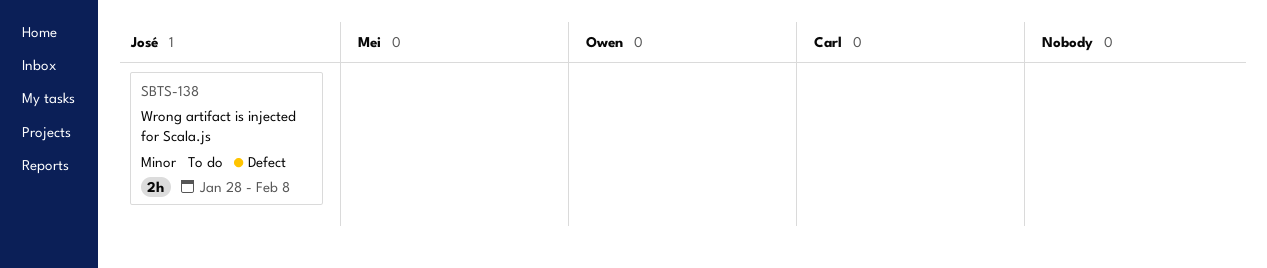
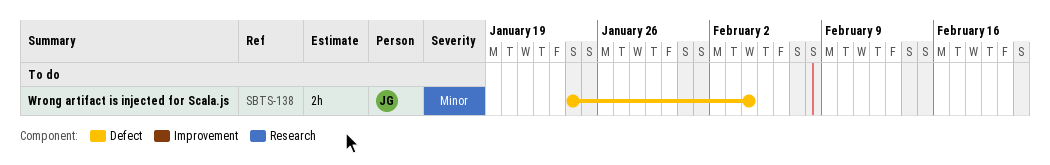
SBTS-138, start: Jan 28 -> Jan 24
SBTS-138, due: Feb 8 -> Feb 4

